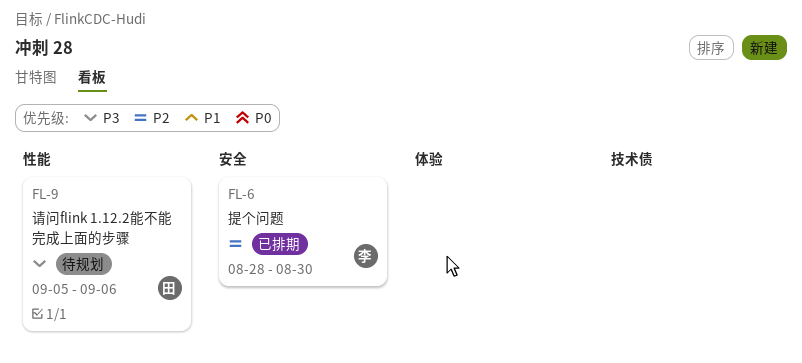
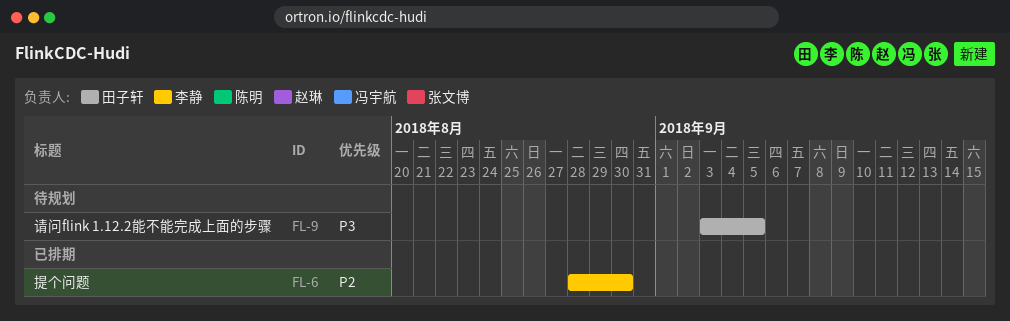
FL-9, start: Sep 5 -> Sep 3
FL-9, due: Sep 6 -> Sep 5

